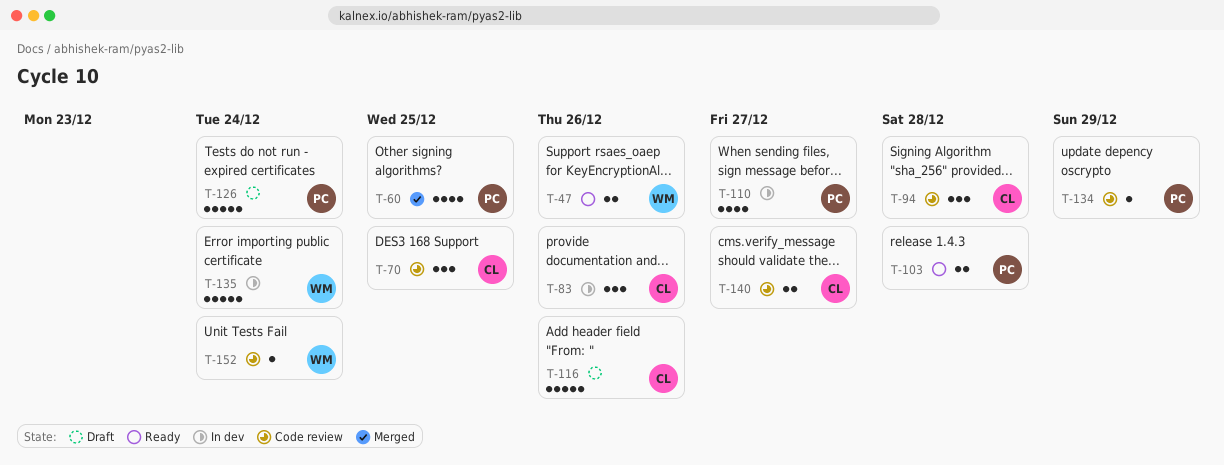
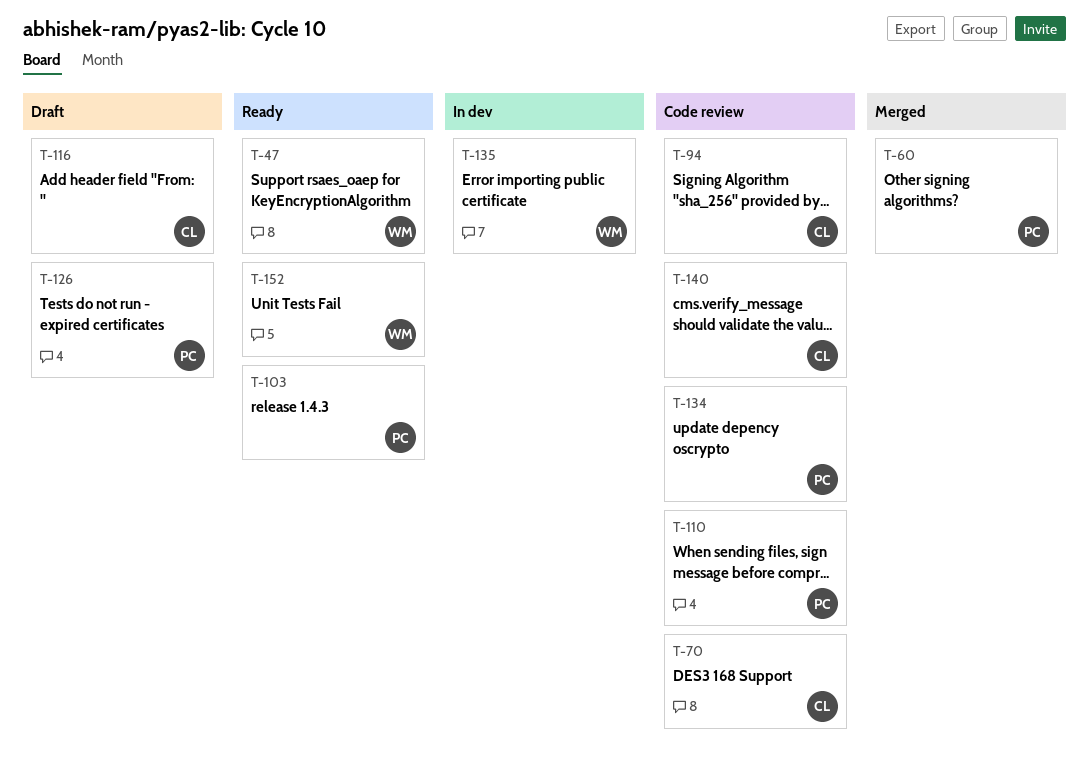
T-83: present -> none
T-110, status: In dev -> Code review
T-152, status: Code review -> Ready

